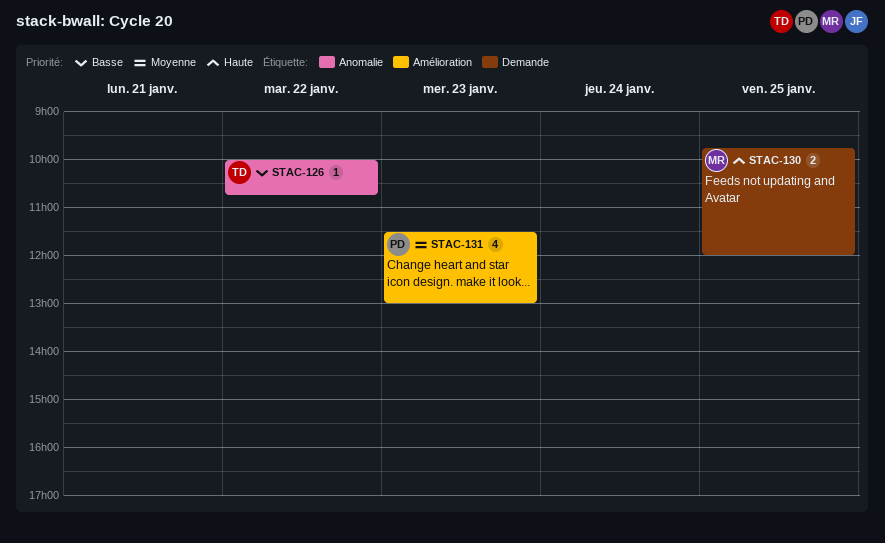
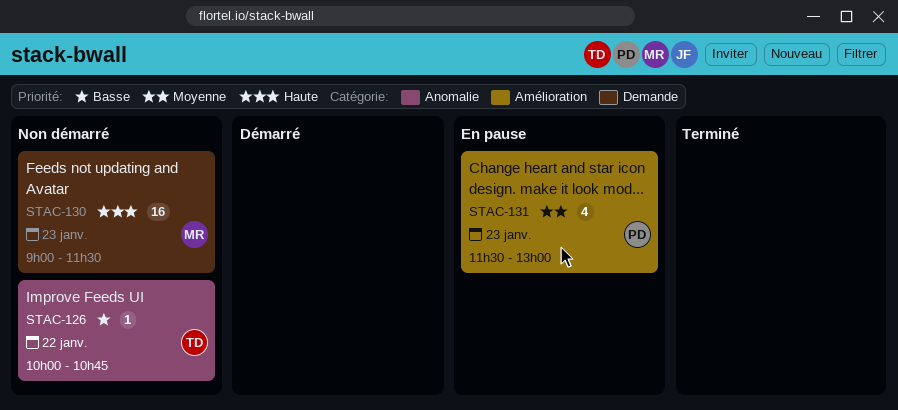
STAC-130, estimate: 2 -> 16
STAC-130, day: Jan 25 -> Jan 23
STAC-130, begins: 09:45 -> 09:00
STAC-130, ends: 12:00 -> 11:30

